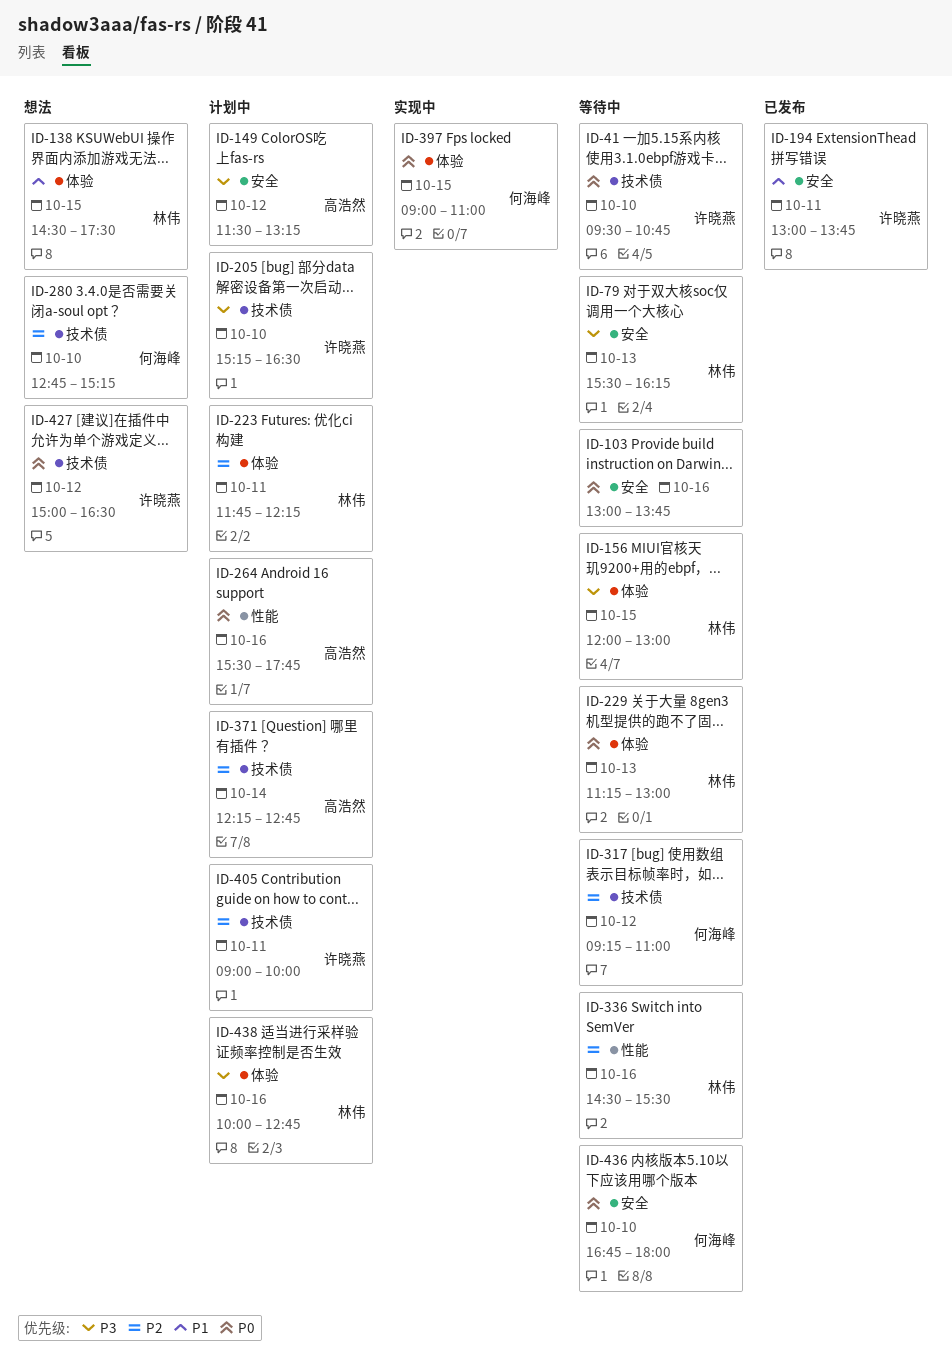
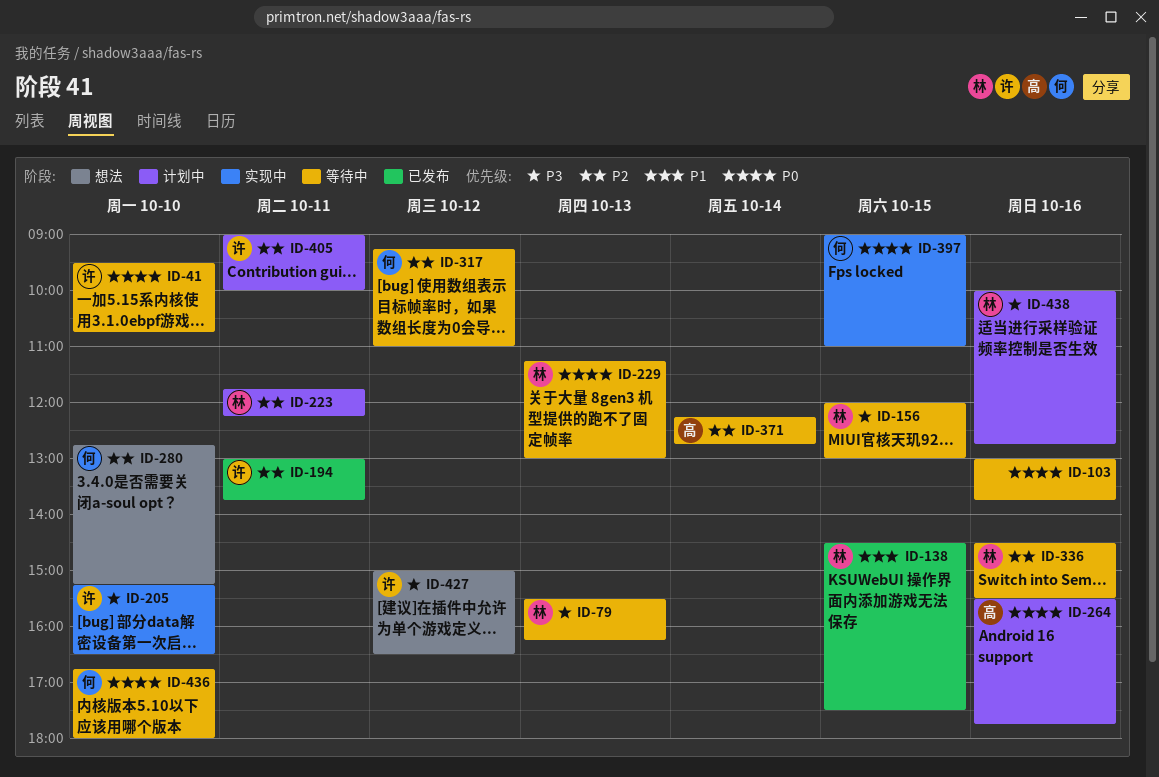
ID-138, status: 想法 -> 已发布
ID-149: present -> none
ID-194, priority: P1 -> P2
ID-205, status: 计划中 -> 实现中
ID-371, status: 计划中 -> 等待中
ID-427, priority: P0 -> P3

